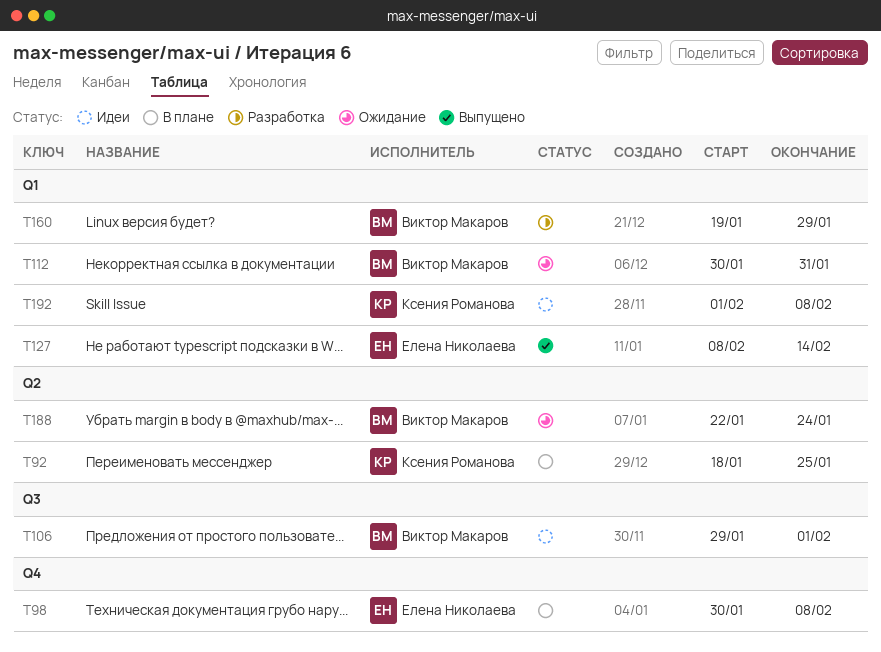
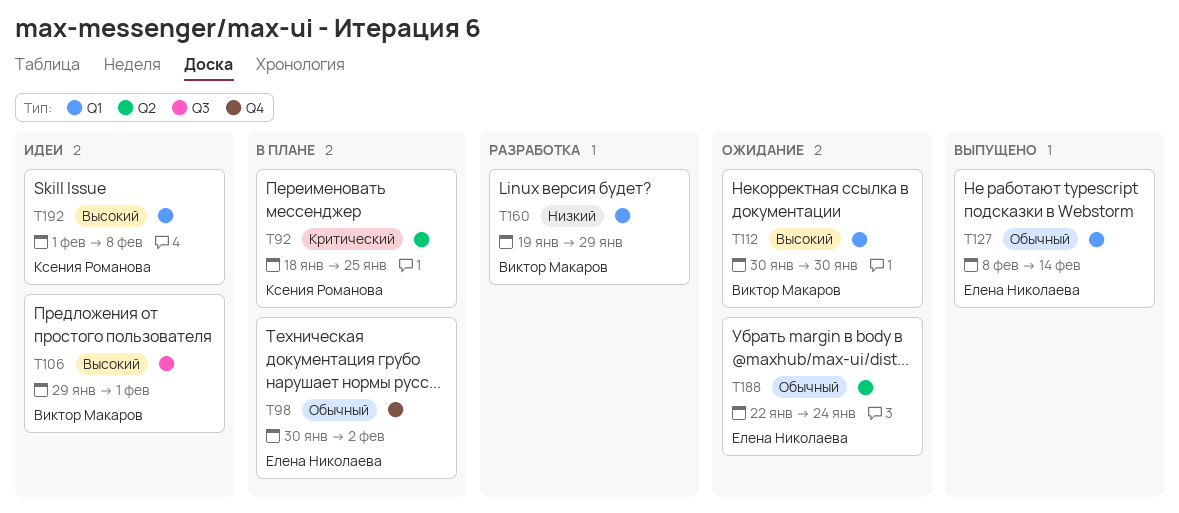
T98, due: Feb 8 -> Feb 2
T112, due: Jan 31 -> Jan 30
T188, owner: Виктор Макаров -> Елена Николаева

